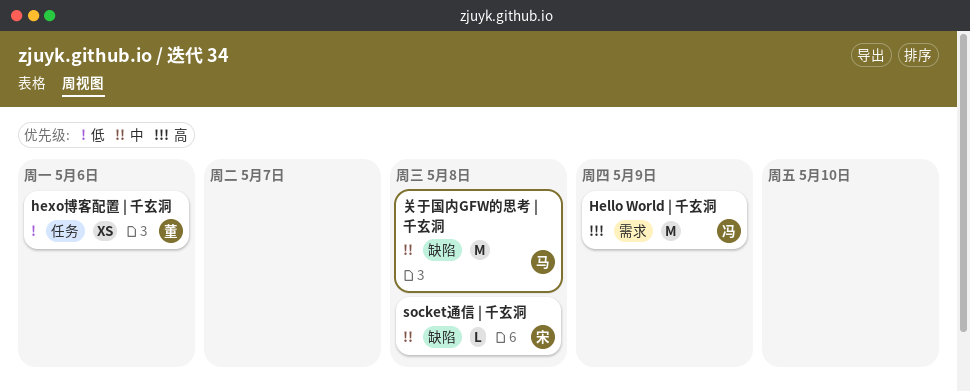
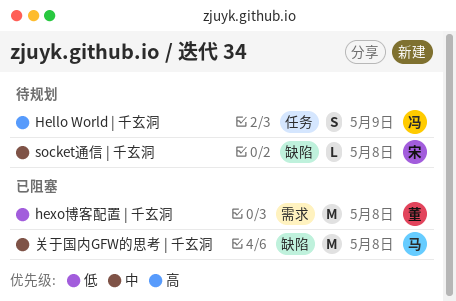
Hello World | 千玄洞, label: 需求 -> 任务
Hello World | 千玄洞, estimate: M -> S
hexo博客配置 | 千玄洞, label: 任务 -> 需求
hexo博客配置 | 千玄洞, estimate: XS -> M
hexo博客配置 | 千玄洞, due: May 6 -> May 8

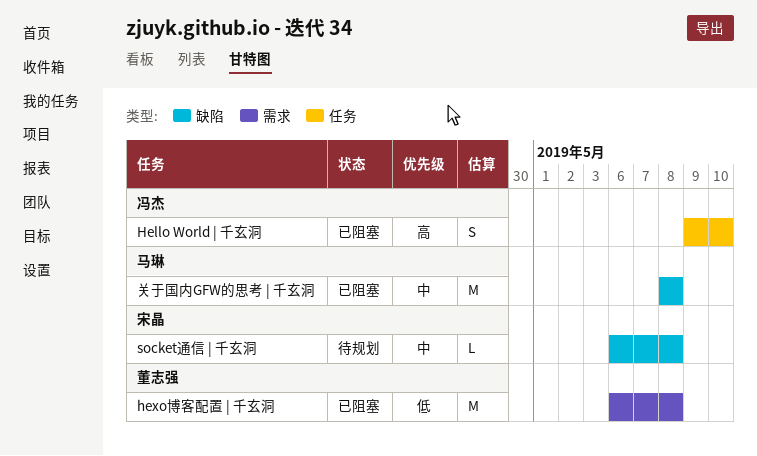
Hello World | 千玄洞, status: 待规划 -> 已阻塞
Hello World | 千玄洞, due: May 9 -> May 10

